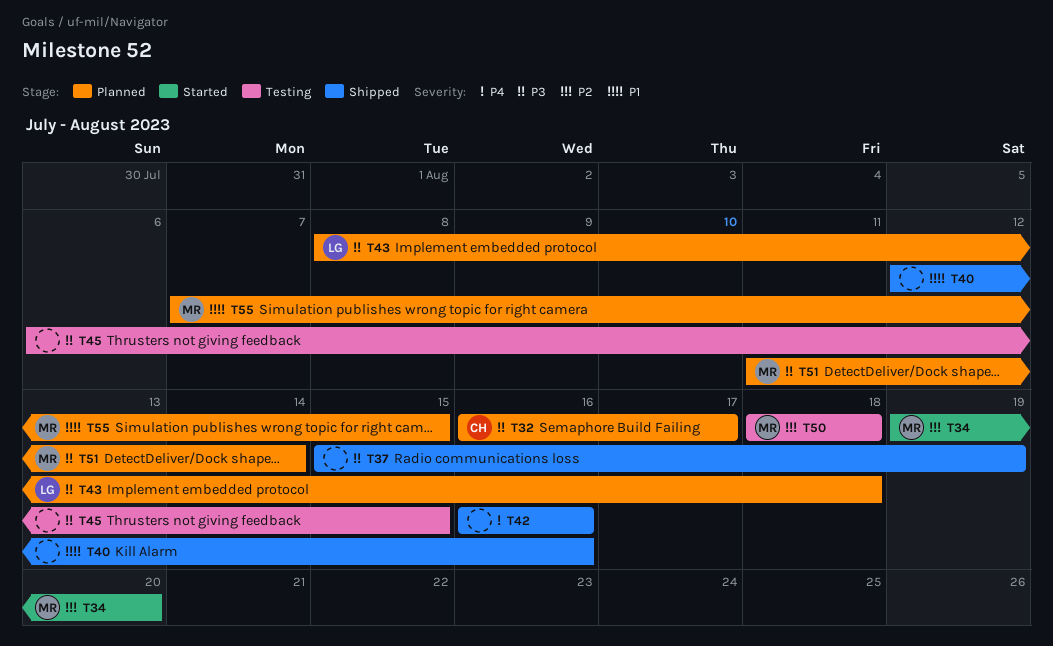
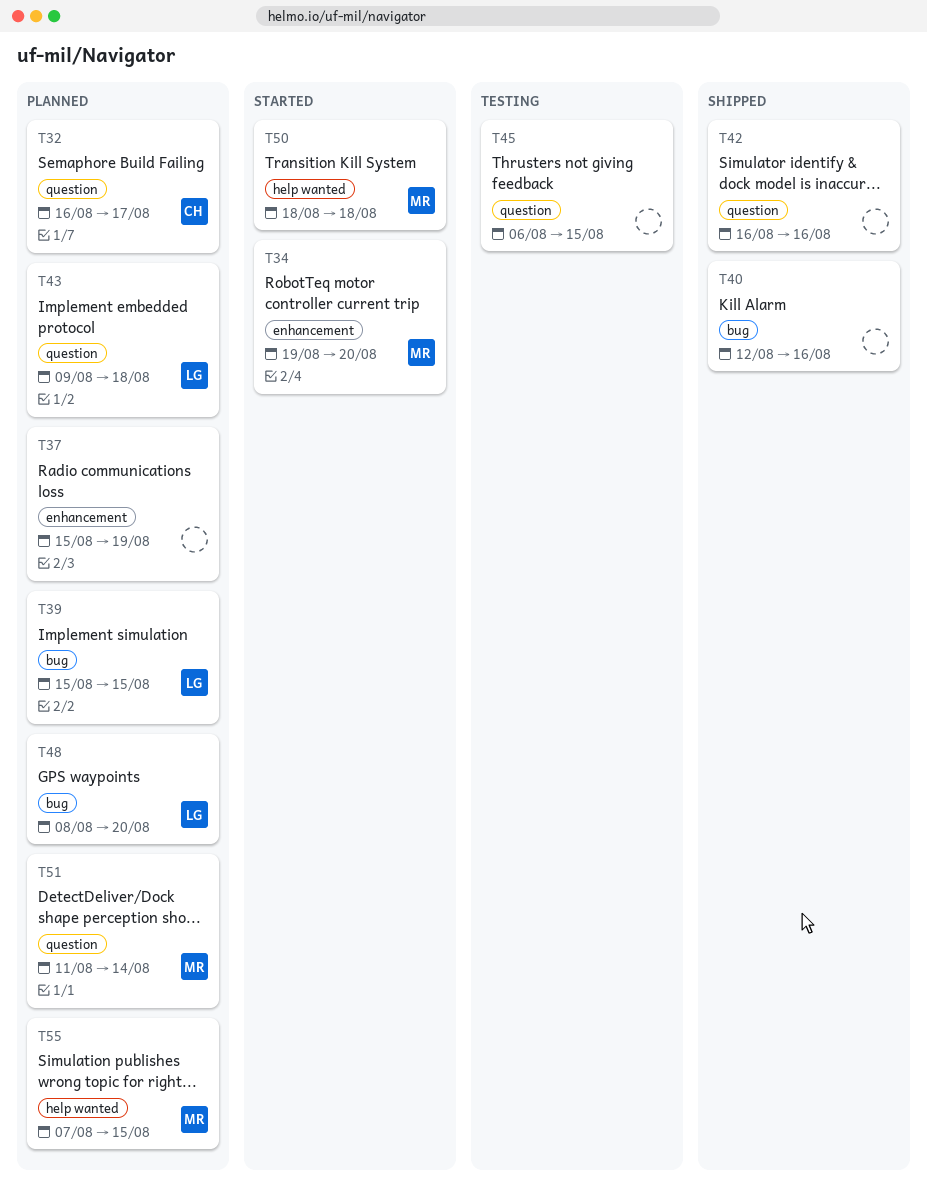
T37, status: Shipped -> Planned
T39: none -> present
T43, start: Aug 8 -> Aug 9
T48: none -> present
T50, status: Testing -> Started

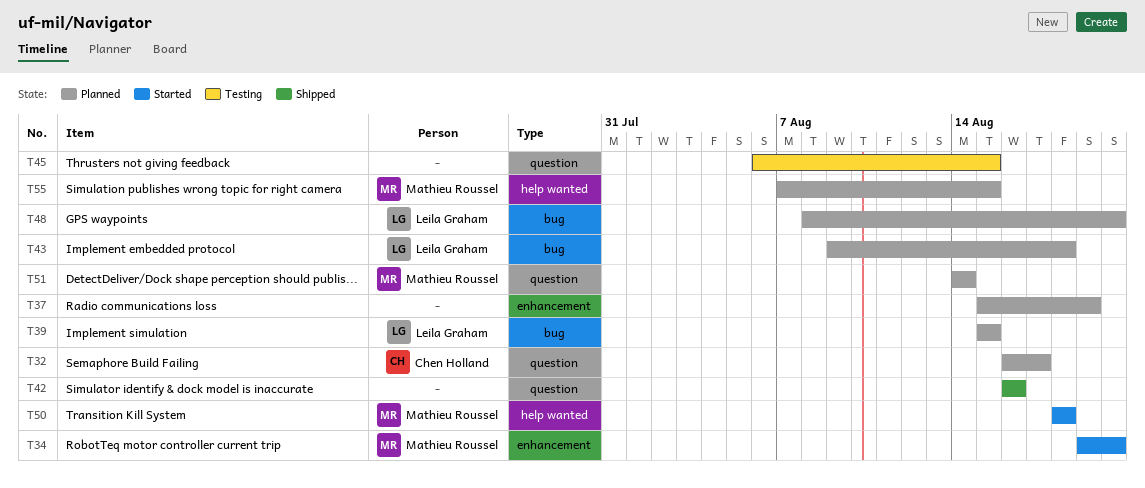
T40: present -> none
T43, label: question -> bug
T51, start: Aug 11 -> Aug 14

